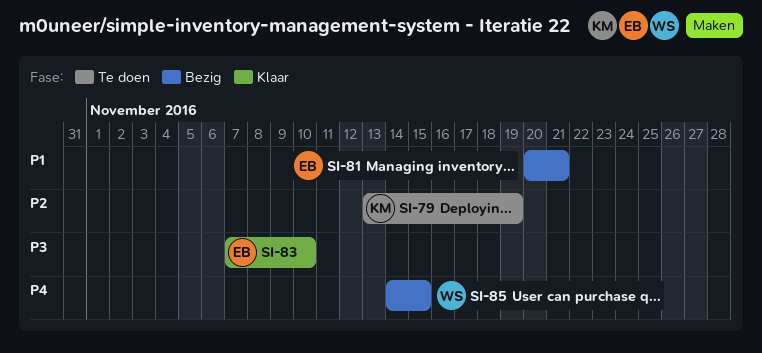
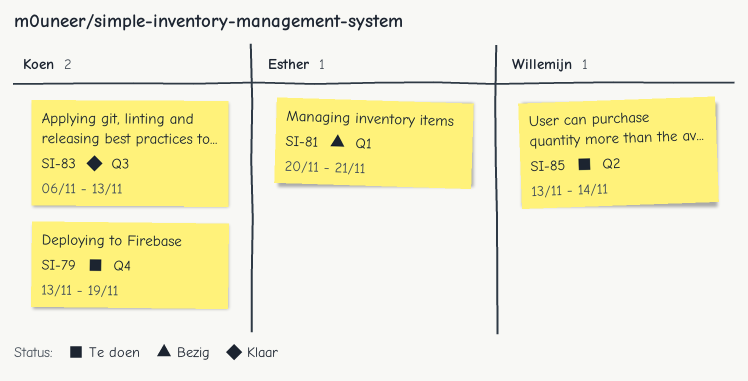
SI-83, owner: Esther -> Koen
SI-83, start: Nov 7 -> Nov 6
SI-83, due: Nov 10 -> Nov 13
SI-85, status: Bezig -> Te doen
SI-85, start: Nov 14 -> Nov 13
SI-85, due: Nov 15 -> Nov 14

